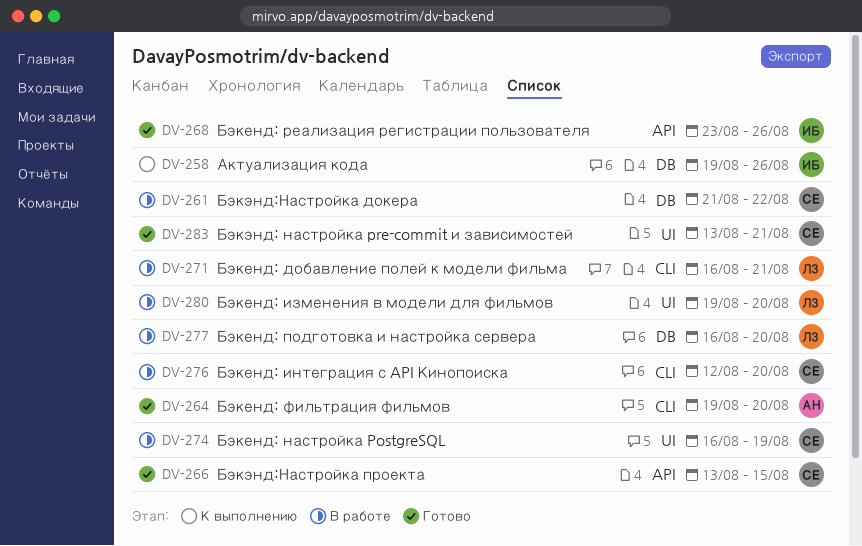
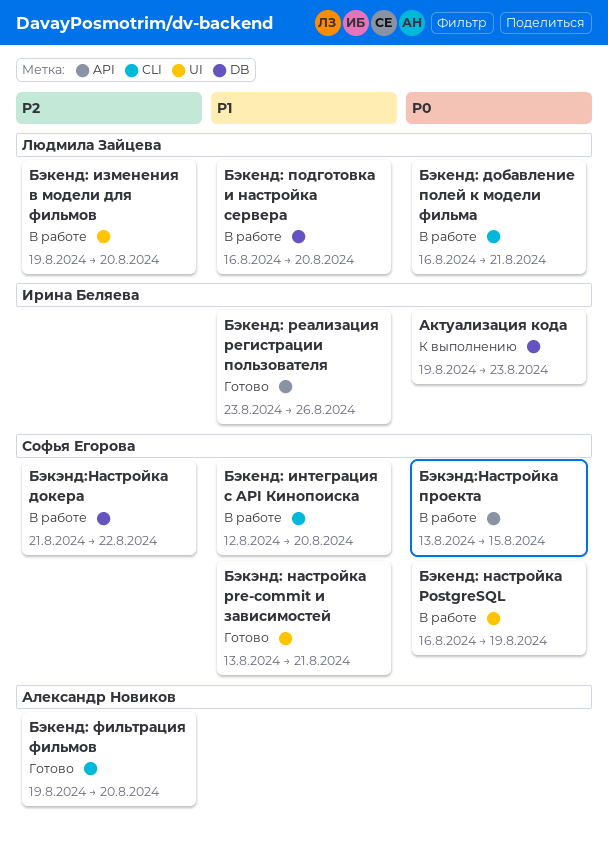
Актуализация кода, due: Aug 26 -> Aug 23
Бэкэнд:Настройка проекта, status: Готово -> В работе

